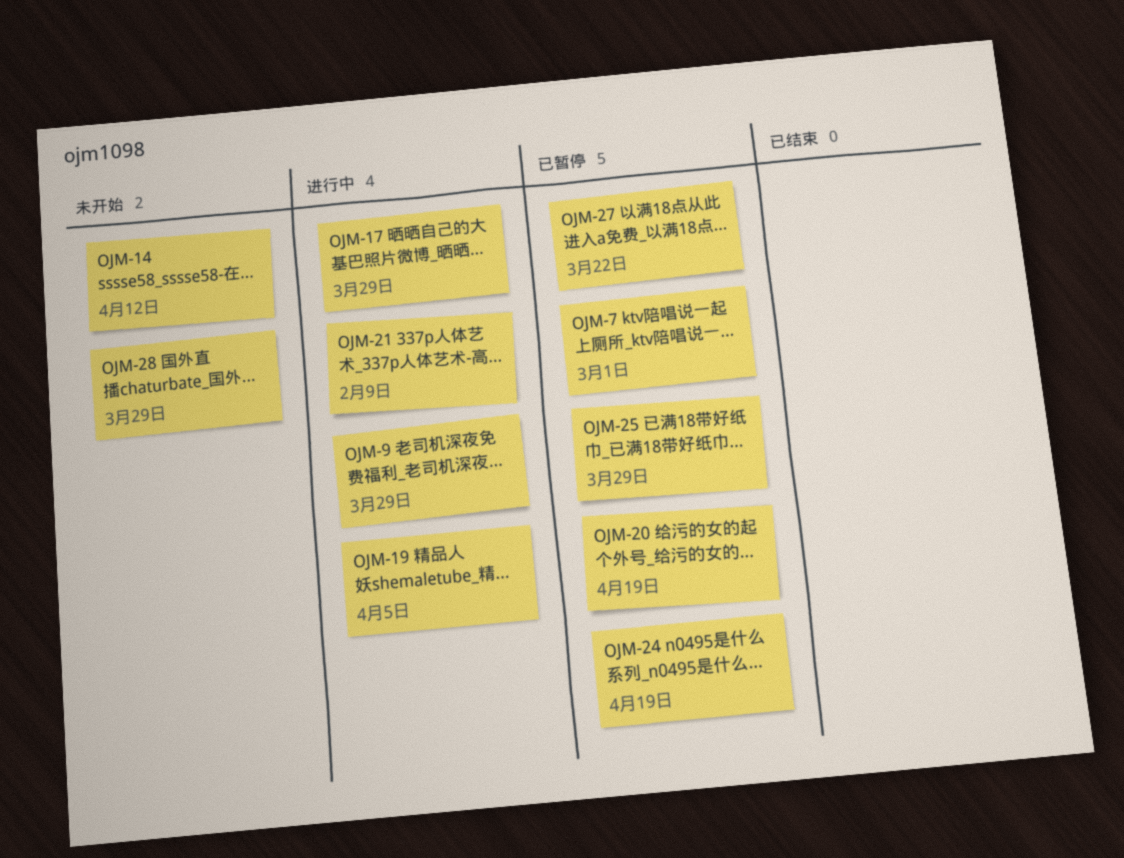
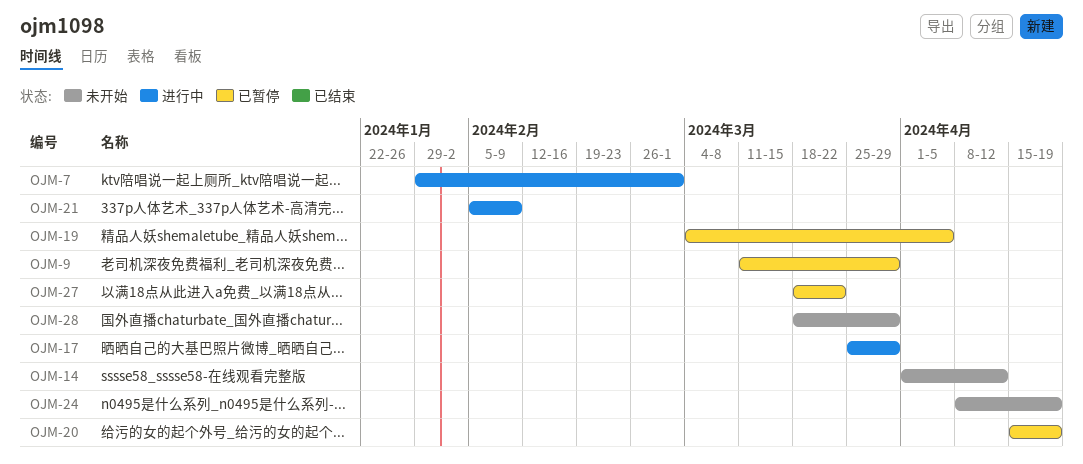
OJM-7, status: 已暂停 -> 进行中
OJM-9, status: 进行中 -> 已暂停
OJM-19, status: 进行中 -> 已暂停
OJM-24, status: 已暂停 -> 未开始
OJM-25: present -> none

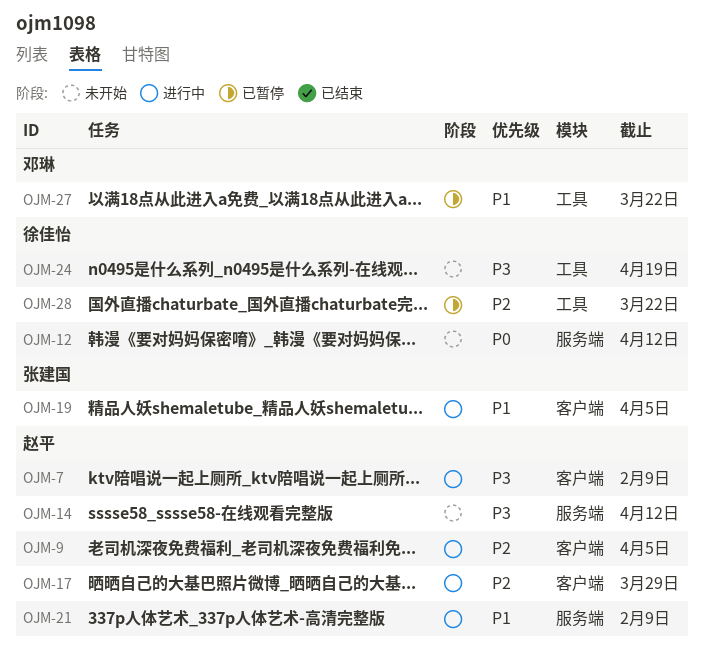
OJM-7, due: Mar 1 -> Feb 9
OJM-9, status: 已暂停 -> 进行中
OJM-9, due: Mar 29 -> Apr 5
OJM-12: none -> present
OJM-19, status: 已暂停 -> 进行中
OJM-20: present -> none
OJM-28, status: 未开始 -> 已暂停
OJM-28, due: Mar 29 -> Mar 22

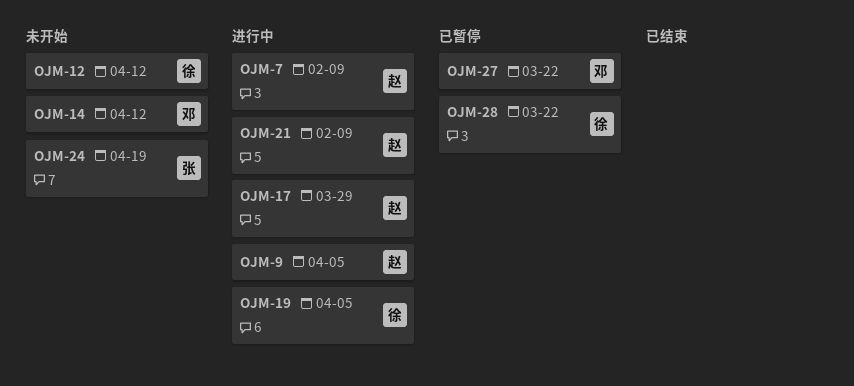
OJM-14, owner: 赵平 -> 邓琳
OJM-19, owner: 张建国 -> 徐佳怡
OJM-24, owner: 徐佳怡 -> 张建国

